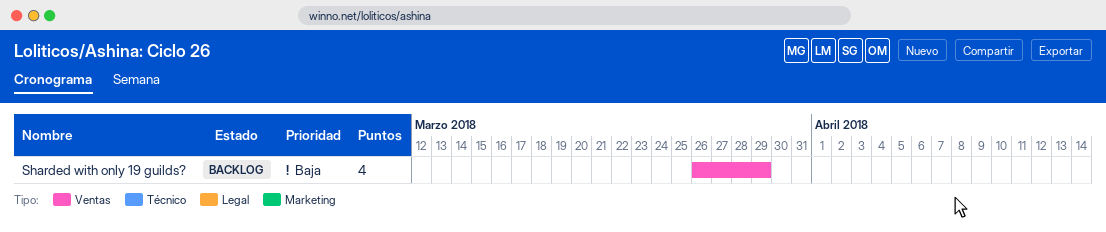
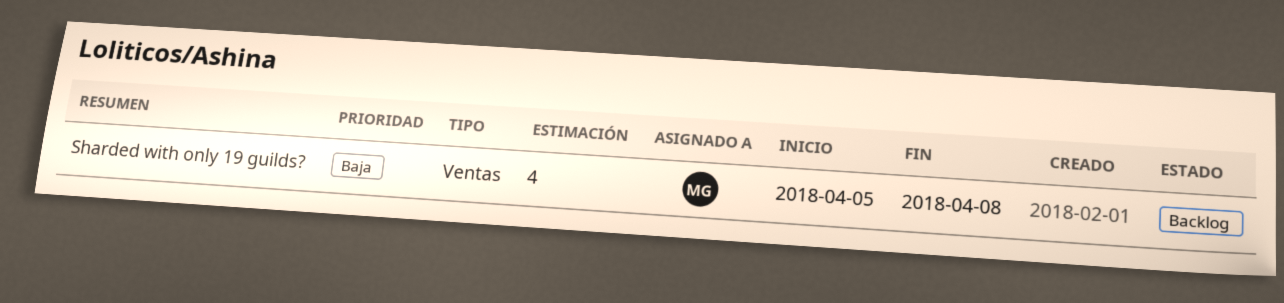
Sharded with only 19 guilds?, start: Mar 26 -> Apr 5
Sharded with only 19 guilds?, due: Mar 29 -> Apr 8

